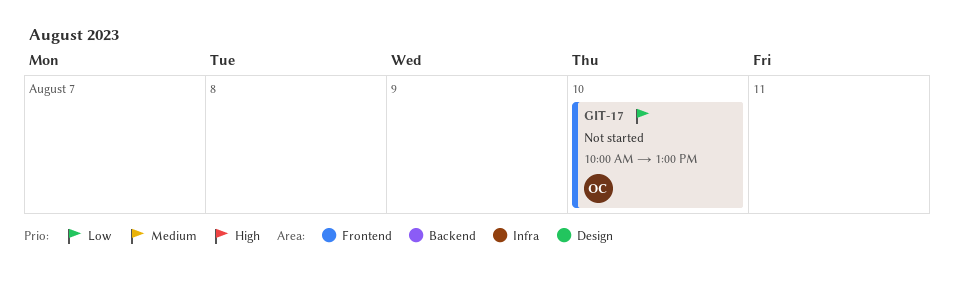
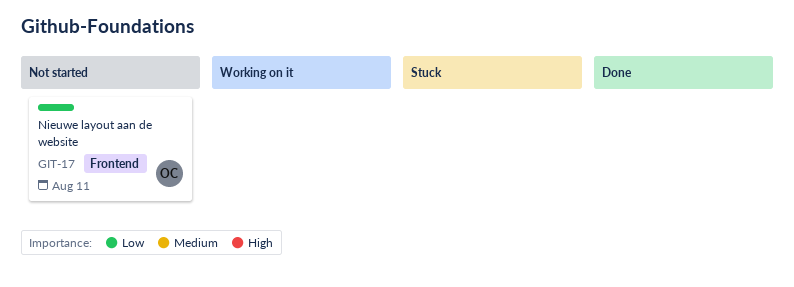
GIT-17, day: Aug 10 -> Aug 11

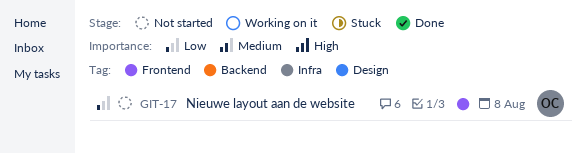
GIT-17, day: Aug 11 -> Aug 8

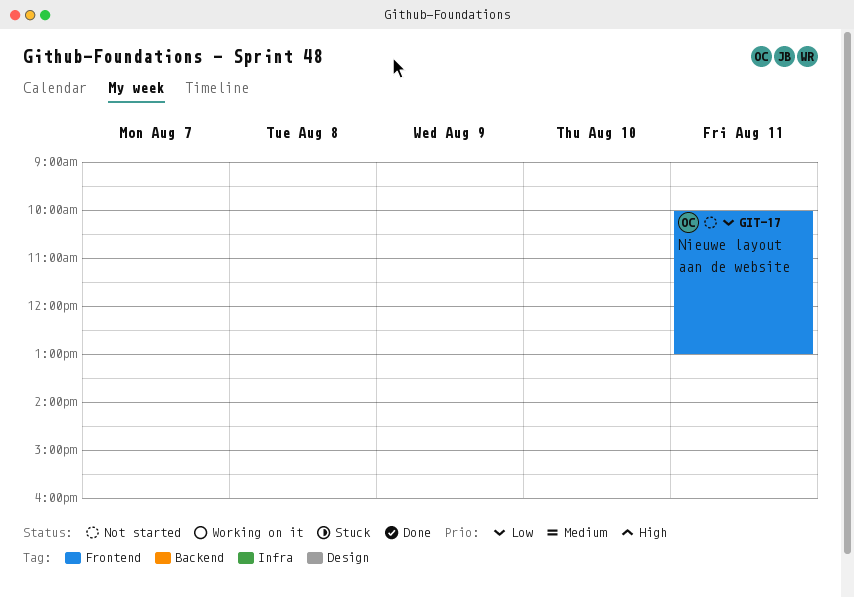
GIT-17, day: Aug 8 -> Aug 11

